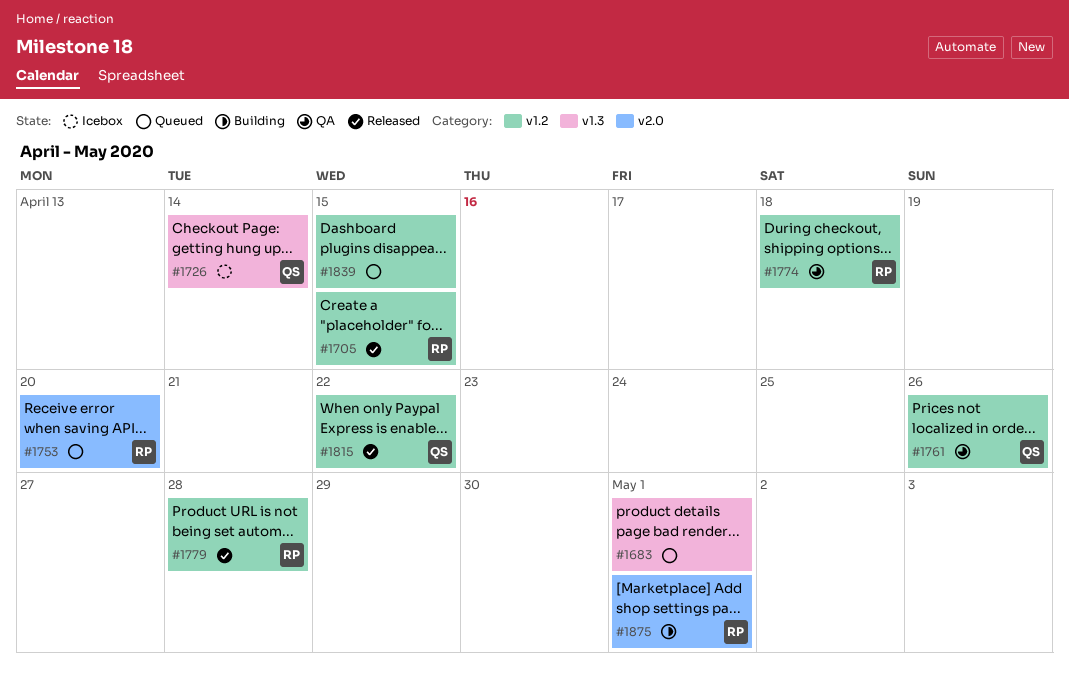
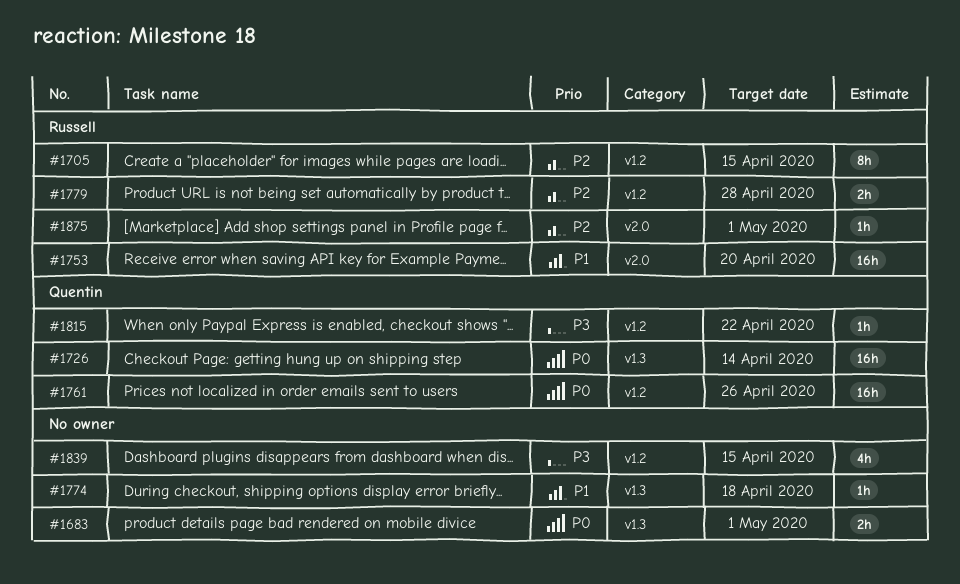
#1774, owner: Russell -> none
#1774, label: v1.2 -> v1.3

